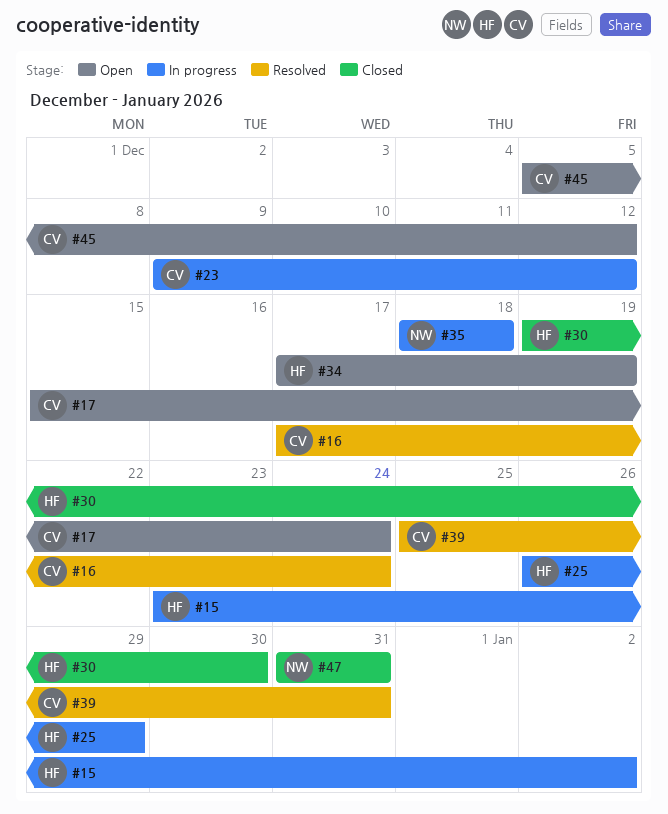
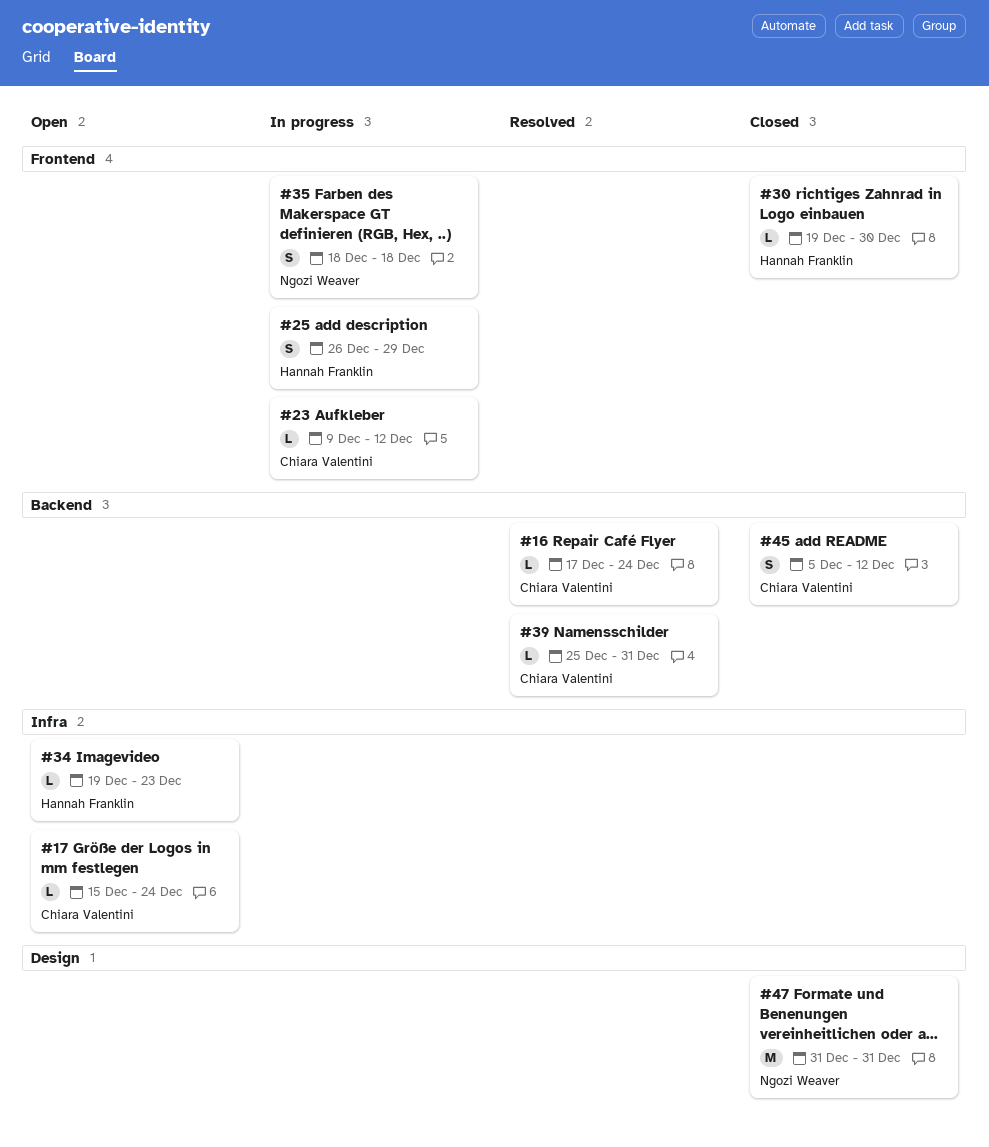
#15: present -> none
#34, start: Dec 17 -> Dec 19
#34, due: Dec 19 -> Dec 23
#45, status: Open -> Closed

